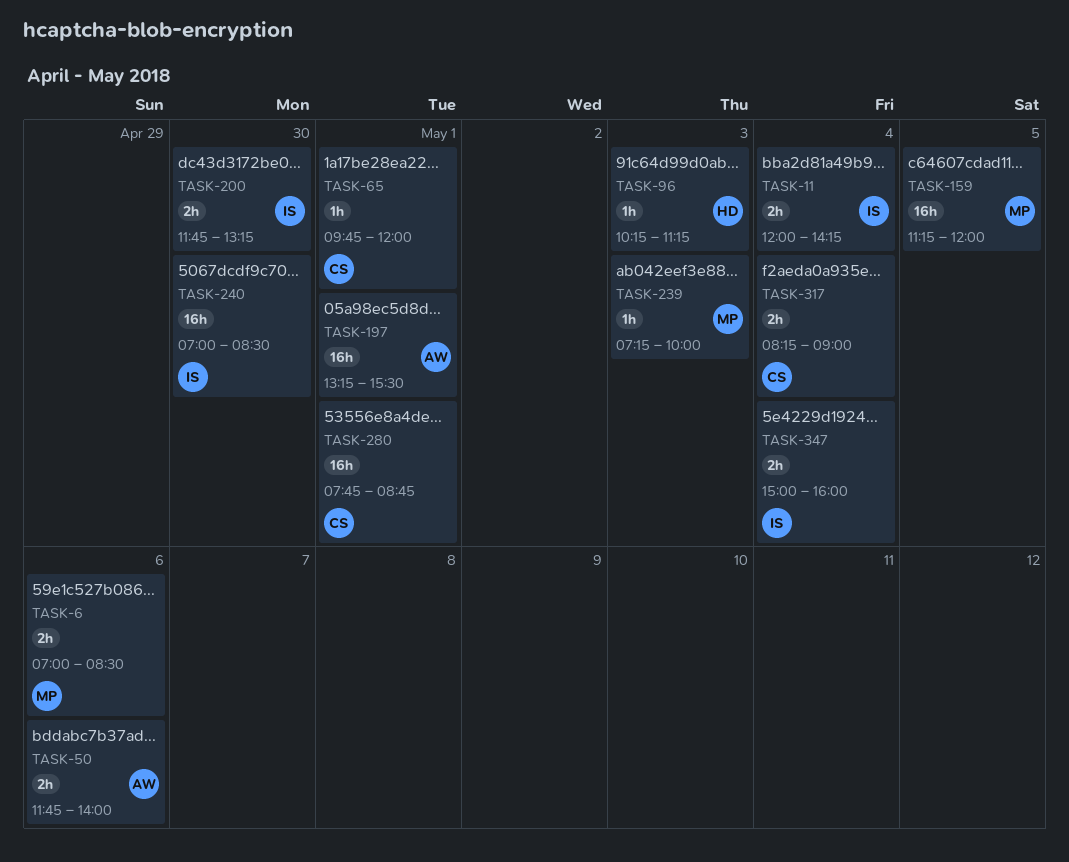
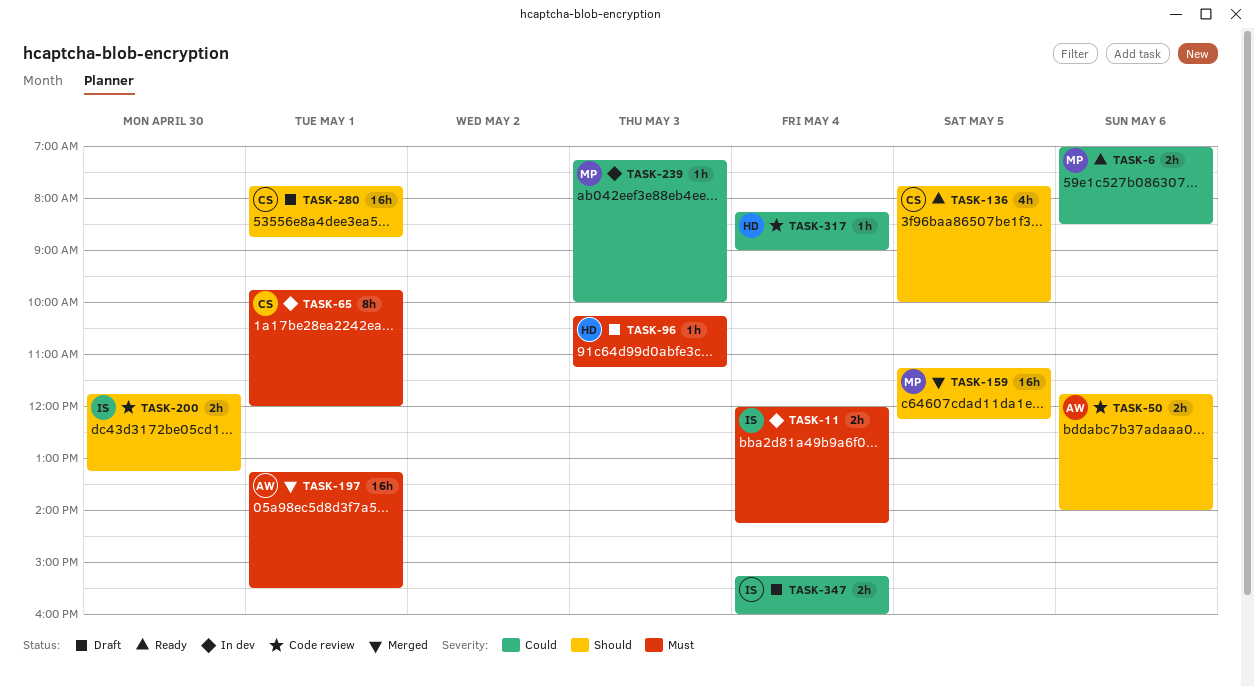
TASK-65, estimate: 1h -> 8h
TASK-136: none -> present
TASK-159, ends: 12:00 -> 12:15
TASK-240: present -> none
TASK-317, owner: CS -> HD
TASK-317, estimate: 2h -> 1h
TASK-347, begins: 15:00 -> 15:15

